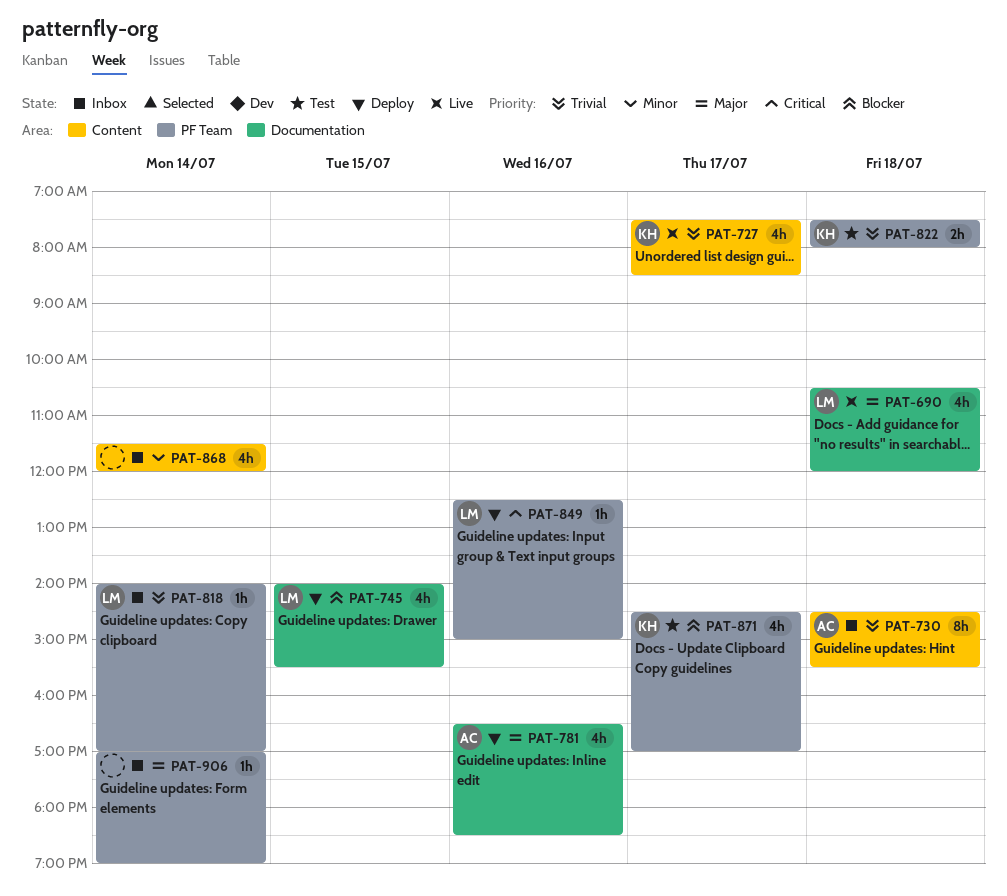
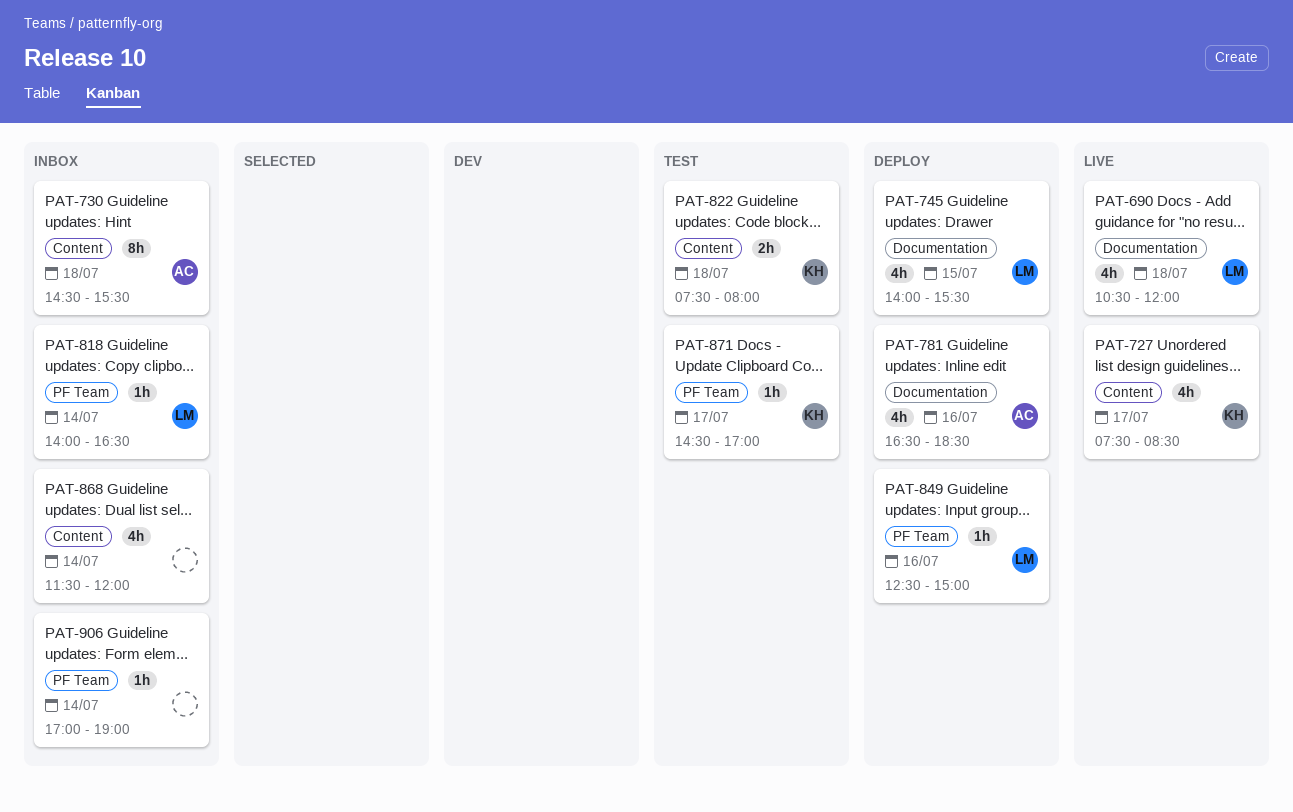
PAT-818, ends: 17:00 -> 16:30
PAT-822, label: PF Team -> Content
PAT-871, estimate: 4h -> 1h

